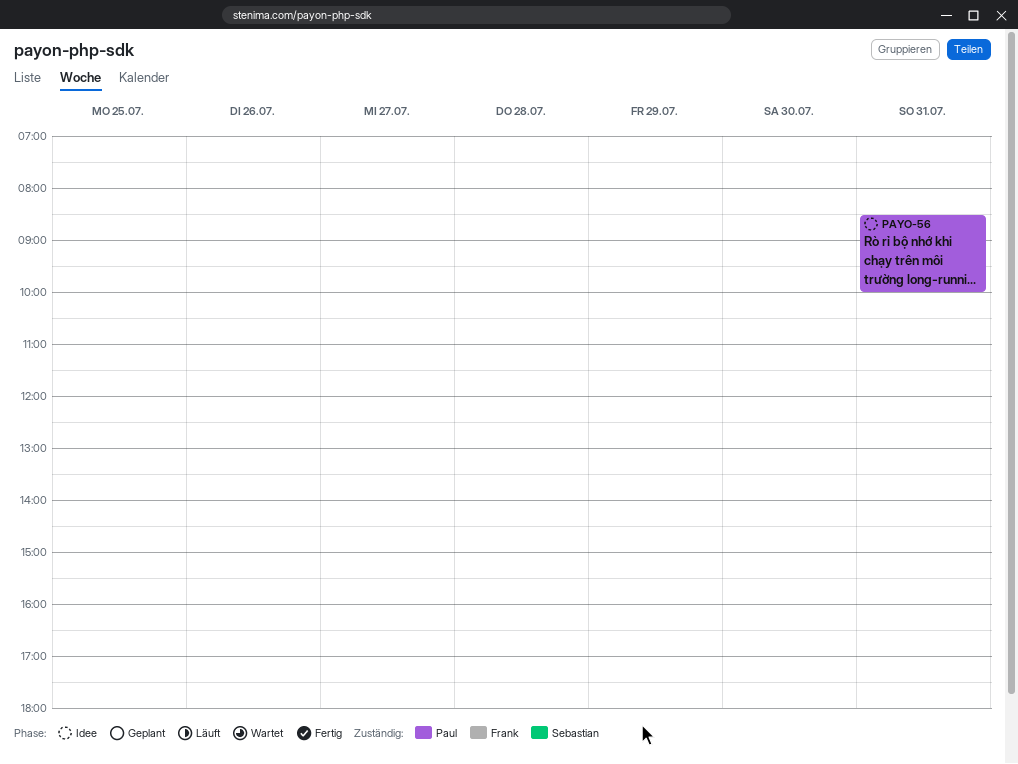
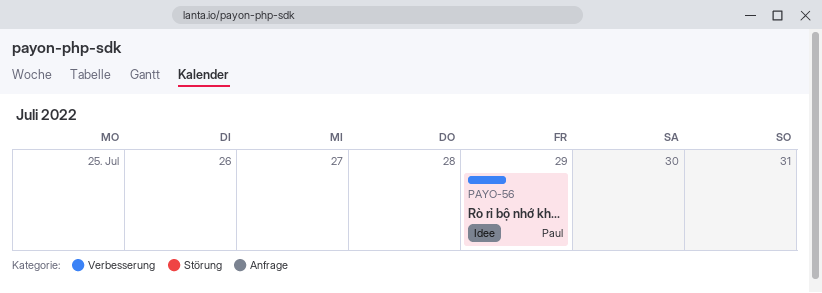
PAYO-56, day: Jul 31 -> Jul 29

